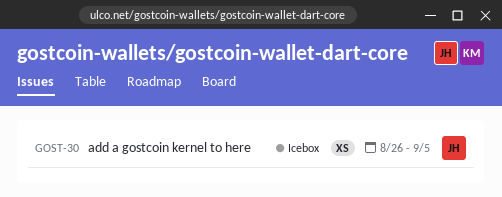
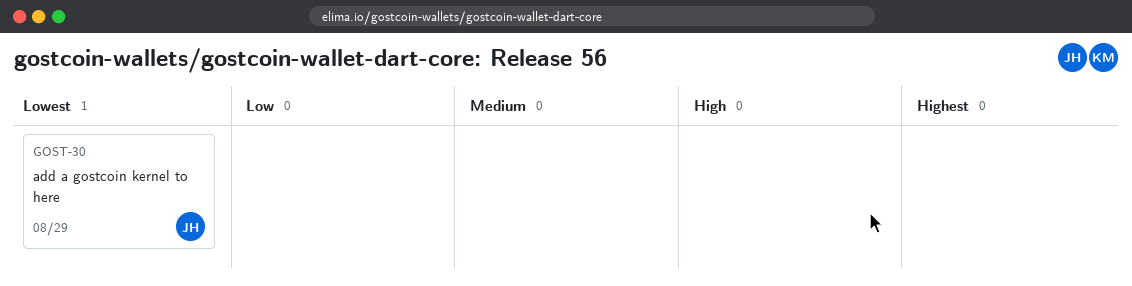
GOST-30, due: Sep 5 -> Aug 29

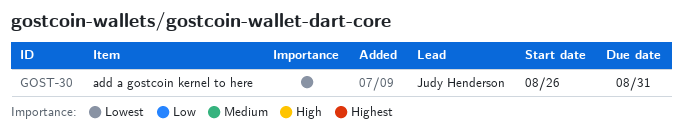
GOST-30, due: Aug 29 -> Aug 31

